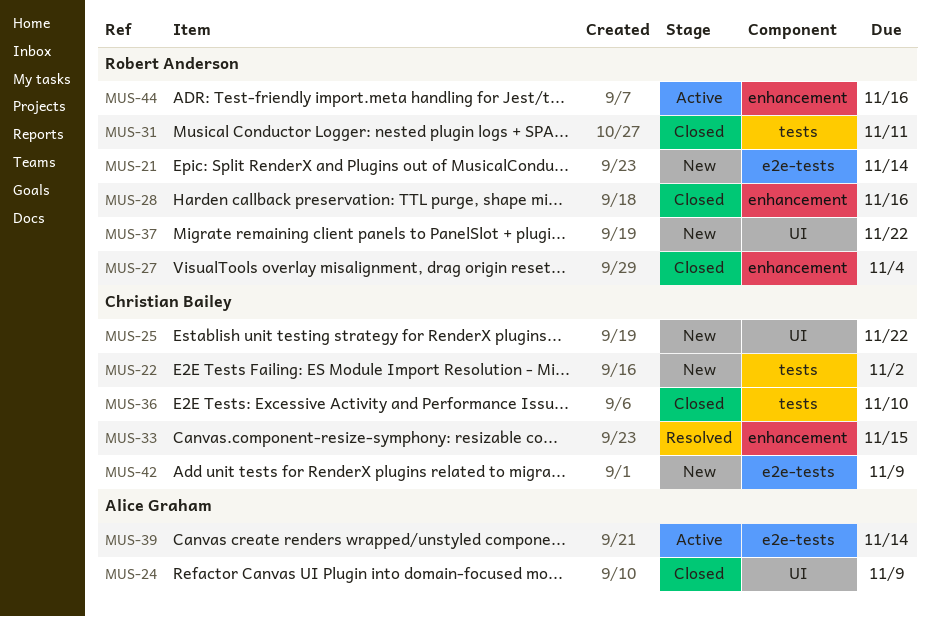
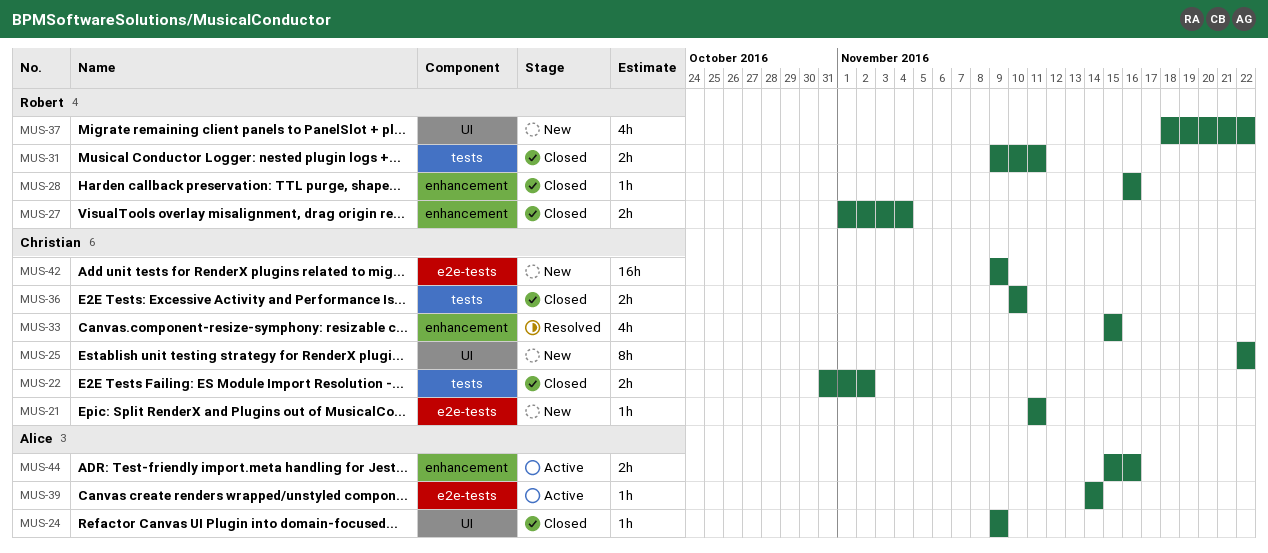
MUS-21, owner: Robert Anderson -> Christian Bailey
MUS-21, due: Nov 14 -> Nov 11
MUS-22, status: New -> Closed
MUS-44, owner: Robert Anderson -> Alice Graham

